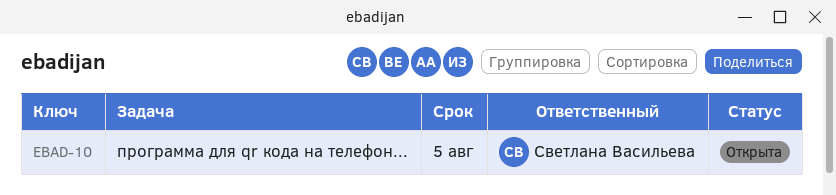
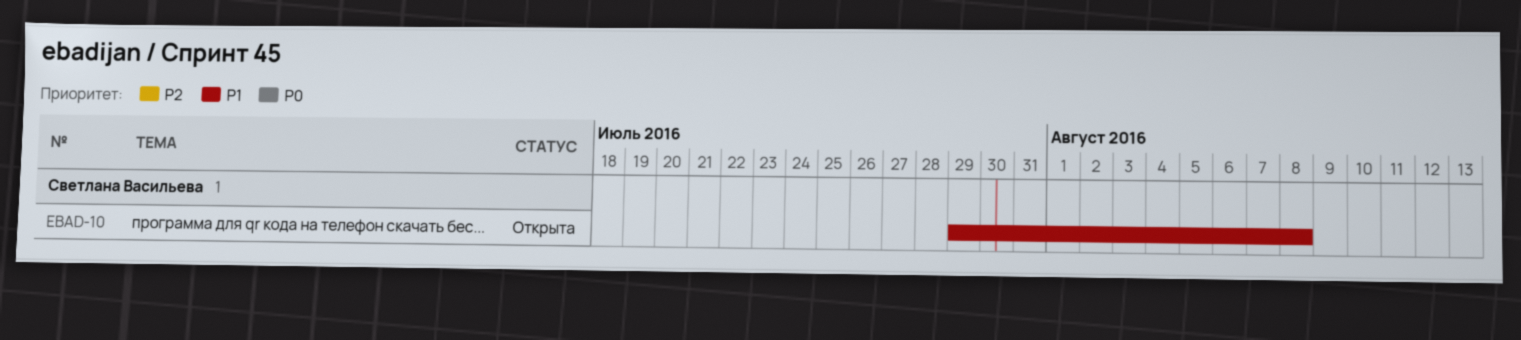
EBAD-10, due: Aug 5 -> Aug 8

